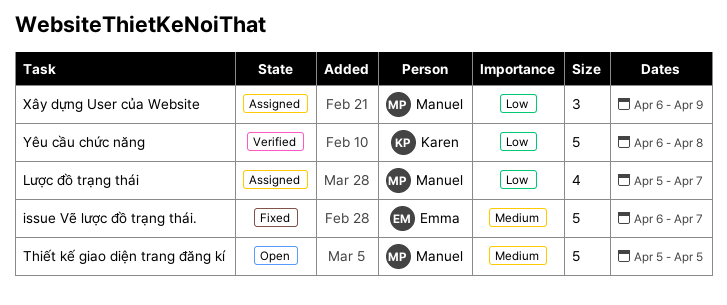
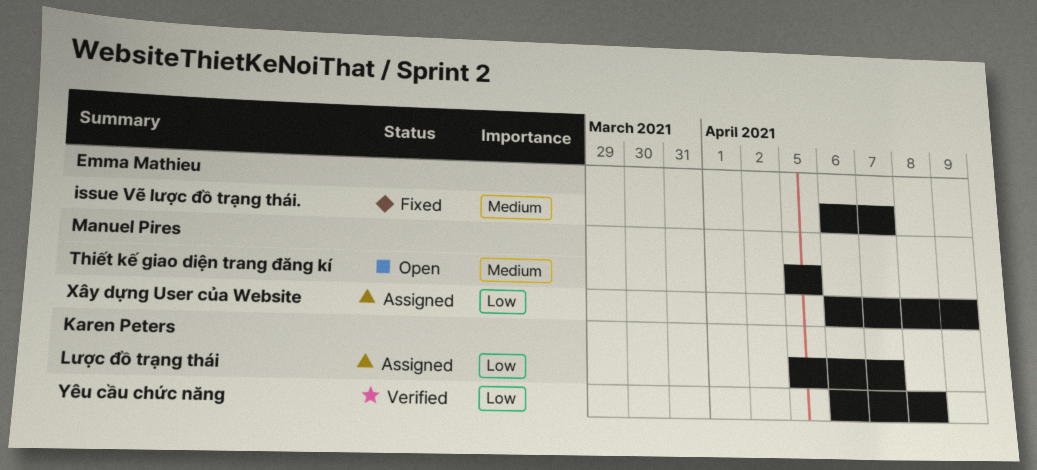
Lược đồ trạng thái, owner: Manuel Pires -> Karen Peters

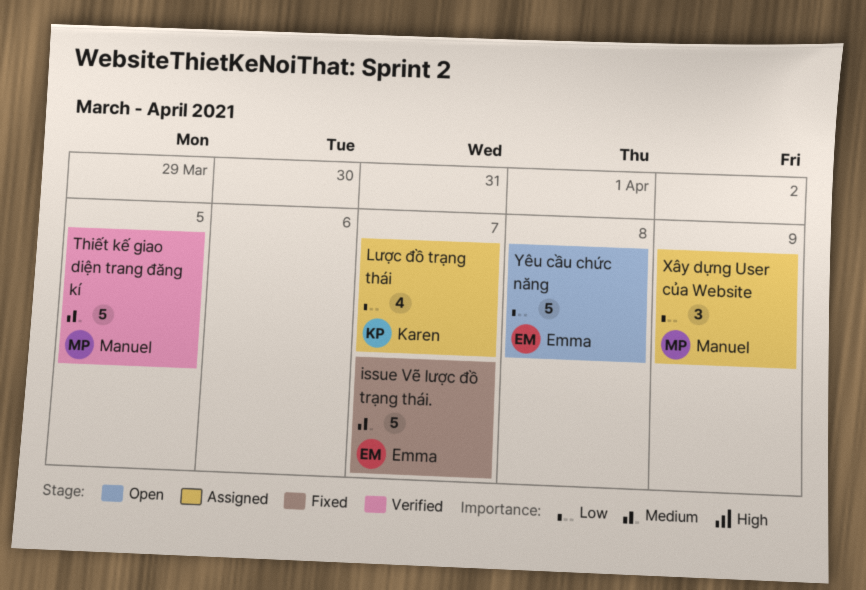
Thiết kế giao diện trang đăng kí, status: Open -> Verified
Yêu cầu chức năng, status: Verified -> Open
Yêu cầu chức năng, owner: Karen Peters -> Emma Mathieu

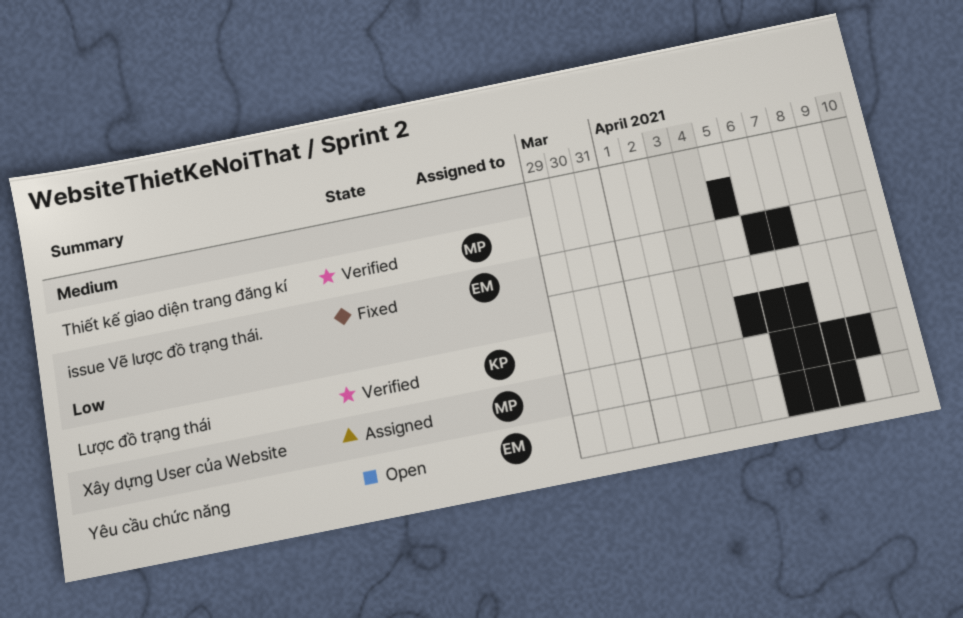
Lược đồ trạng thái, status: Assigned -> Verified

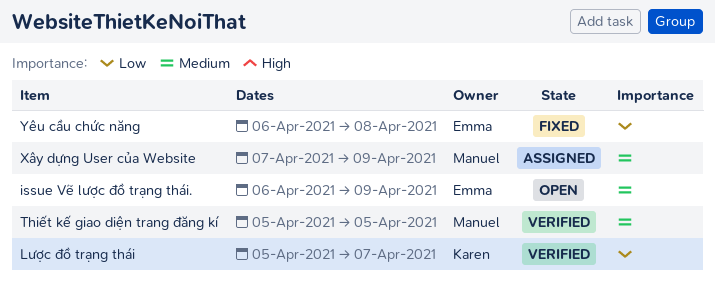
issue Vẽ lược đồ trạng thái., status: Fixed -> Open
issue Vẽ lược đồ trạng thái., due: Apr 7 -> Apr 9
Xây dựng User của Website, priority: Low -> Medium
Xây dựng User của Website, start: Apr 6 -> Apr 7
Yêu cầu chức năng, status: Open -> Fixed

